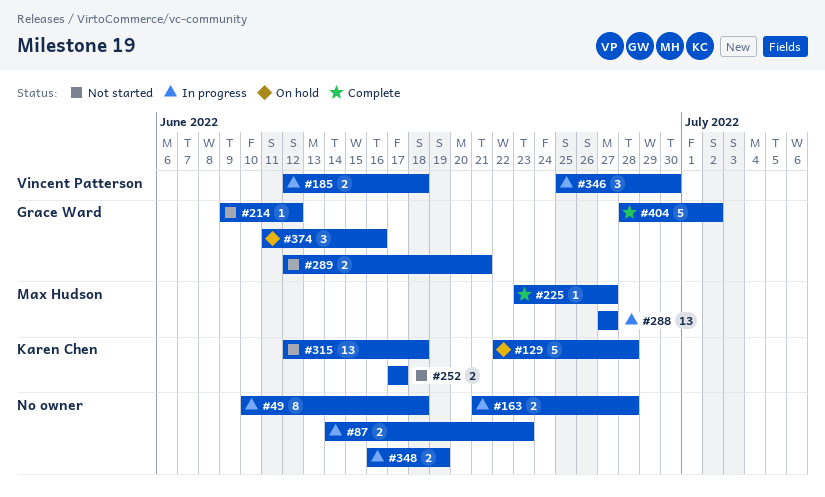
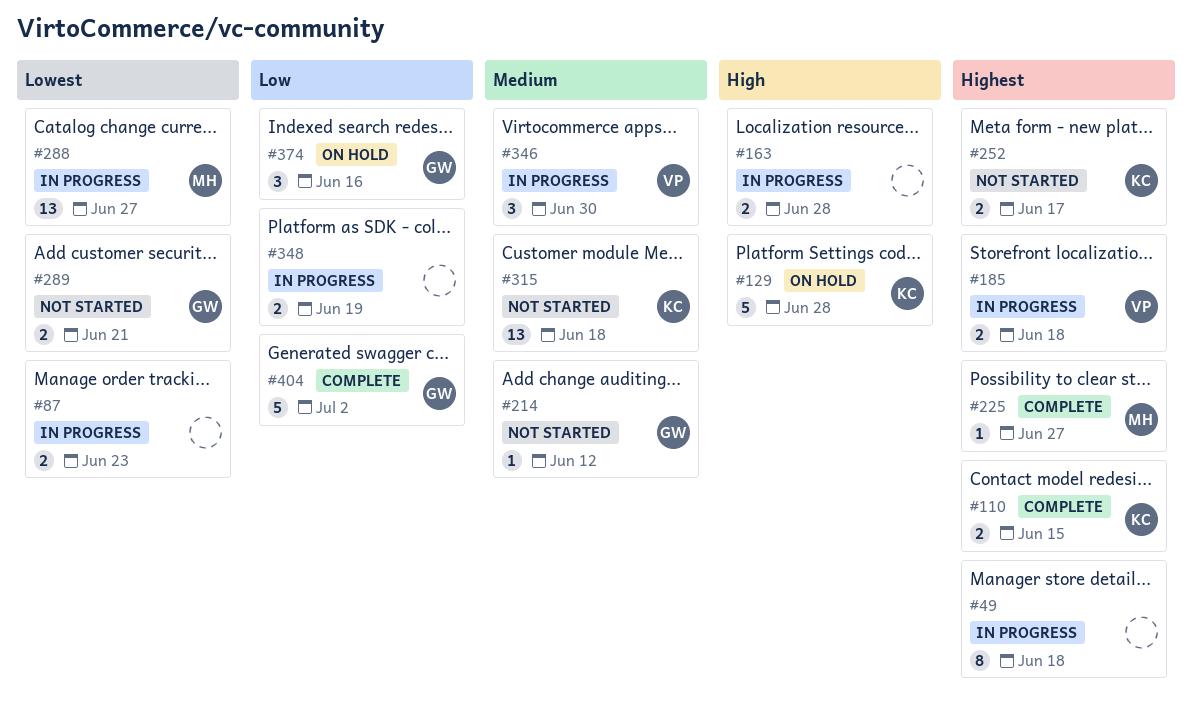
#110: none -> present

